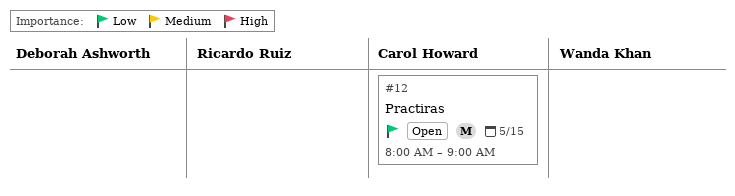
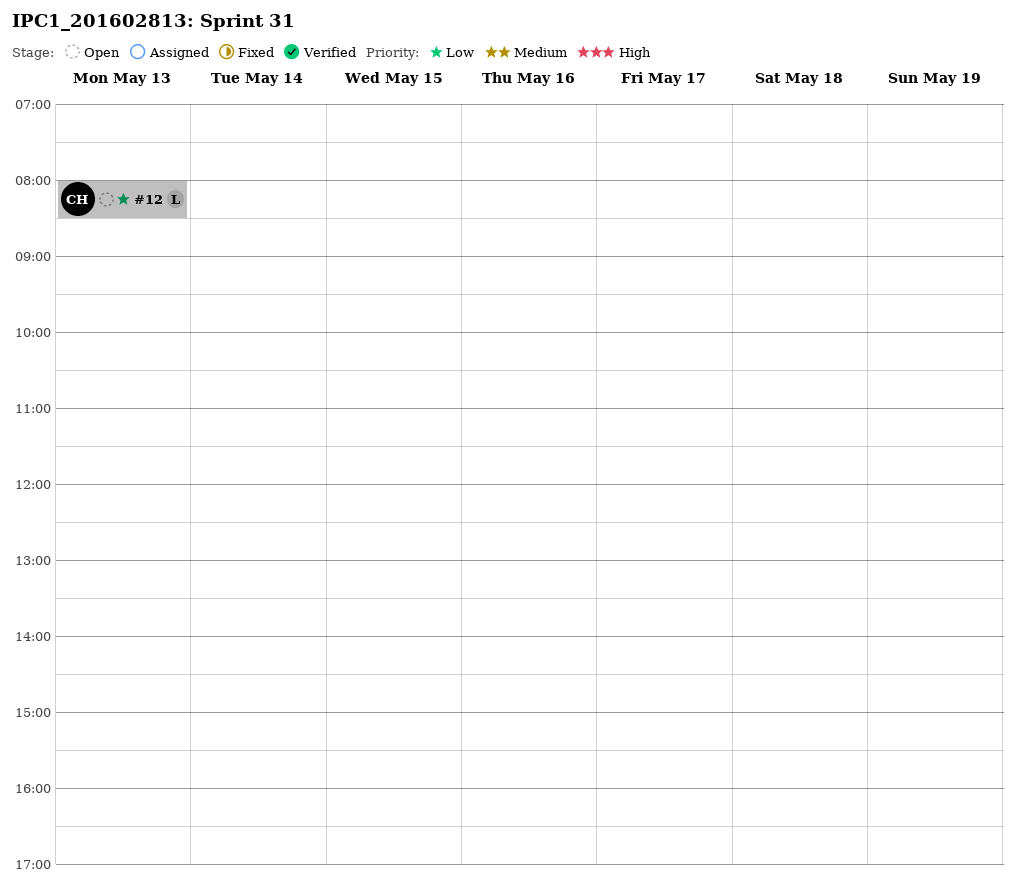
#12, estimate: M -> L
#12, day: May 15 -> May 13
#12, ends: 09:00 -> 08:30

